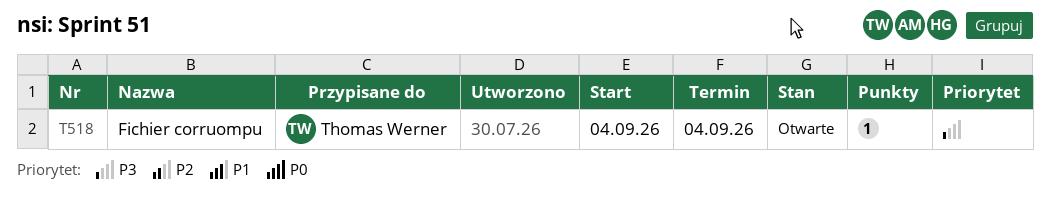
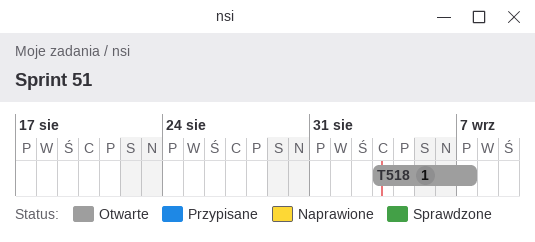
T518, start: Sep 4 -> Sep 3
T518, due: Sep 4 -> Sep 7

